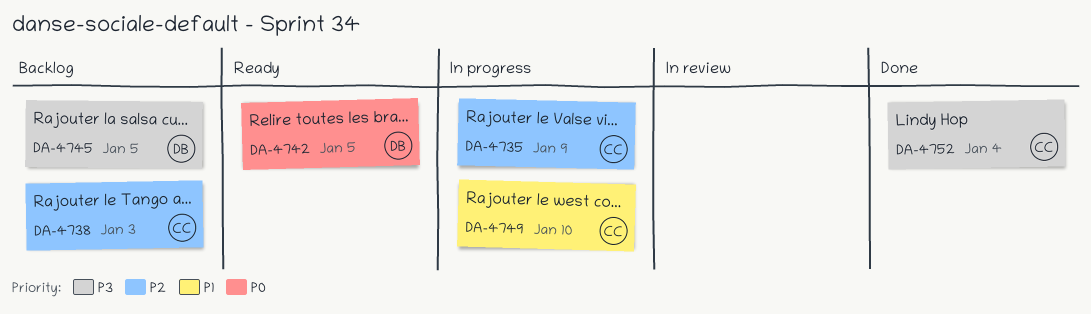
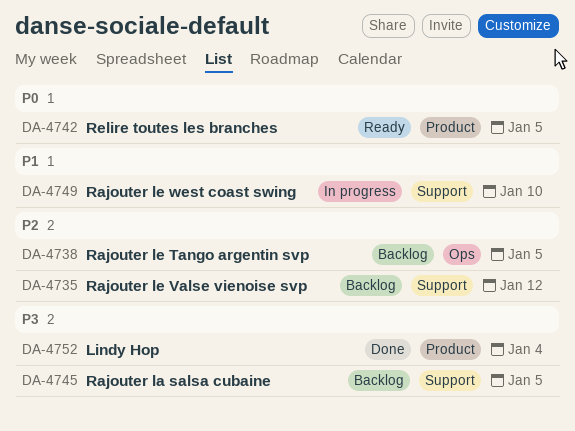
DA-4735, status: In progress -> Backlog
DA-4735, due: Jan 9 -> Jan 12
DA-4738, due: Jan 3 -> Jan 5

